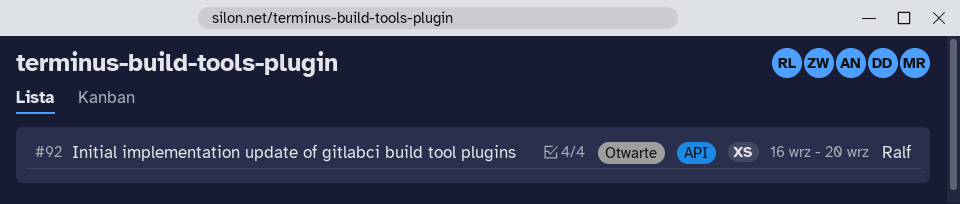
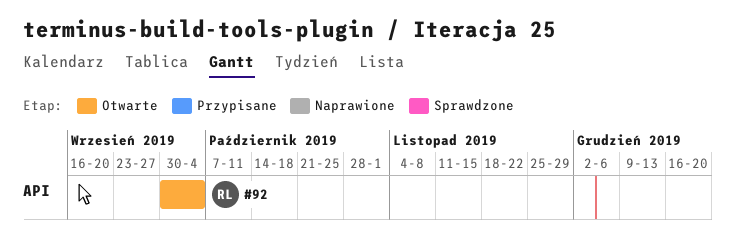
#92, start: Sep 16 -> Sep 30
#92, due: Sep 20 -> Oct 4

